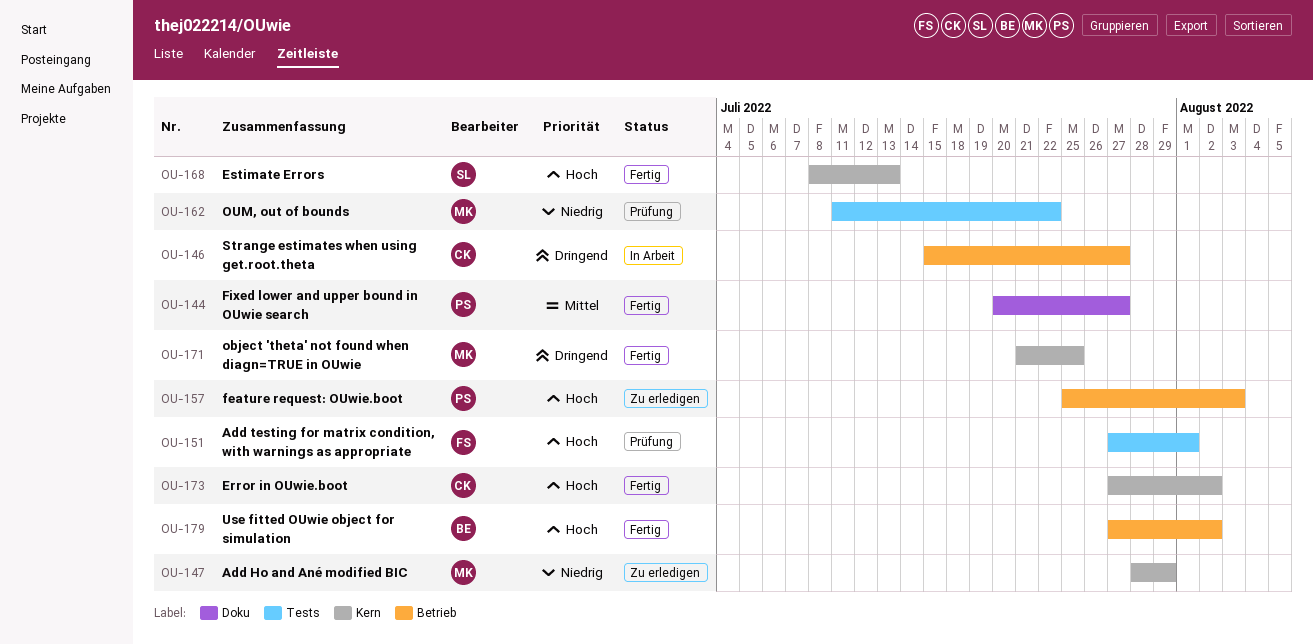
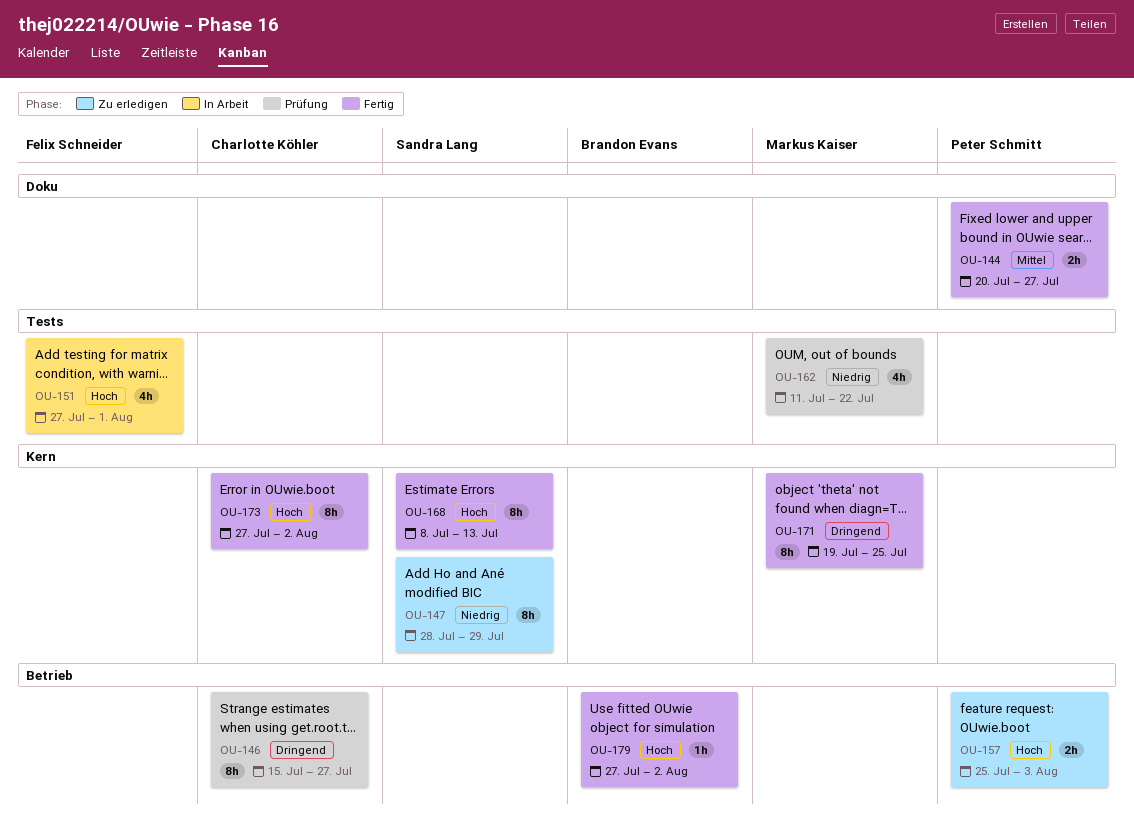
OU-146, status: In Arbeit -> Prüfung
OU-147, owner: Markus Kaiser -> Sandra Lang
OU-151, status: Prüfung -> In Arbeit
OU-171, start: Jul 21 -> Jul 19

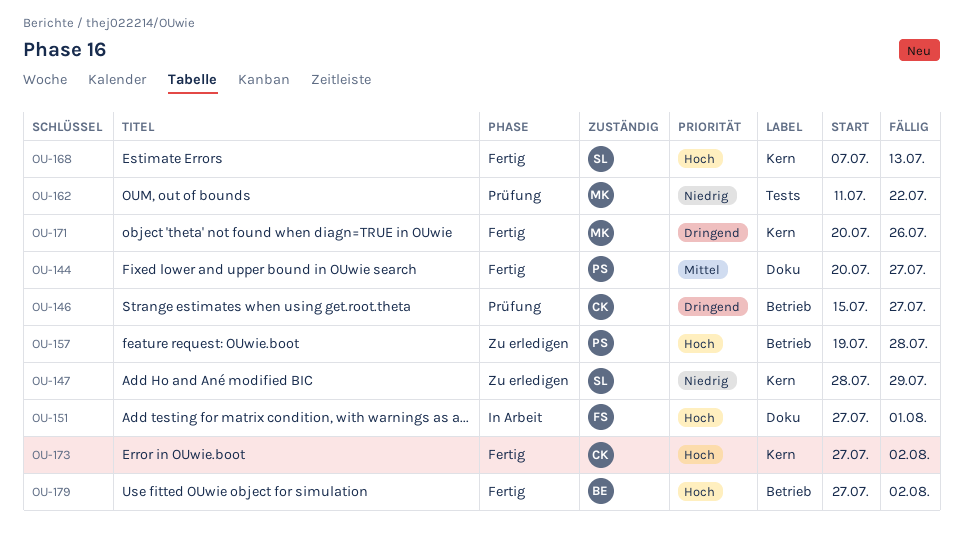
OU-151, label: Tests -> Doku
OU-157, start: Jul 25 -> Jul 19
OU-157, due: Aug 3 -> Jul 28
OU-168, start: Jul 8 -> Jul 7
OU-171, start: Jul 19 -> Jul 20
OU-171, due: Jul 25 -> Jul 26

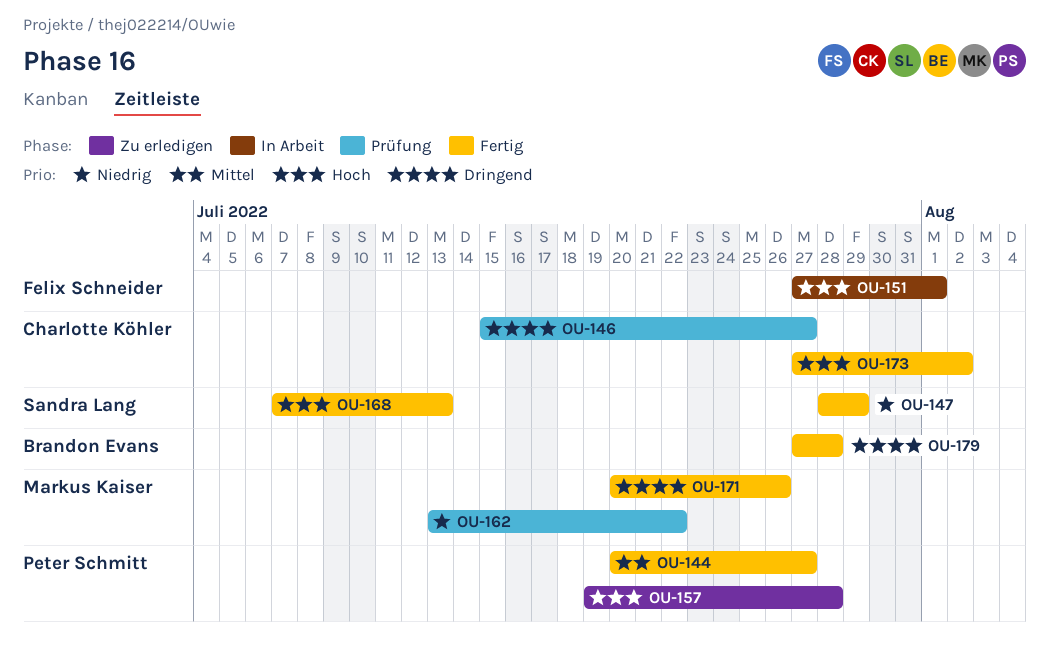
OU-147, status: Zu erledigen -> Fertig
OU-162, start: Jul 11 -> Jul 13
OU-179, priority: Hoch -> Dringend
OU-179, due: Aug 2 -> Jul 28

